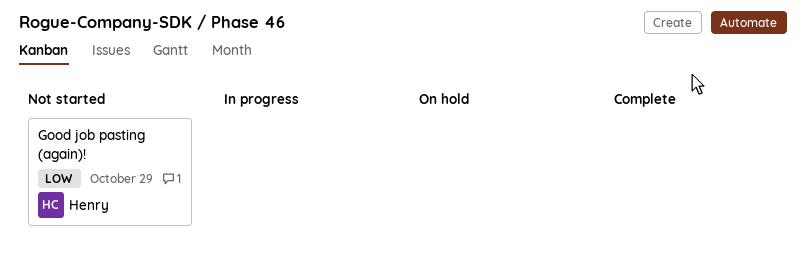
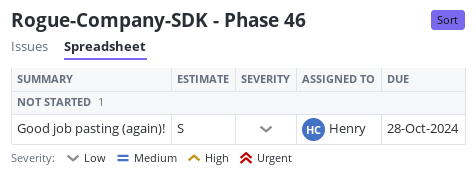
Good job pasting (again)!, due: Oct 29 -> Oct 28

